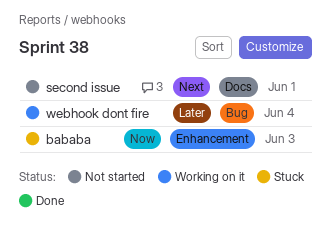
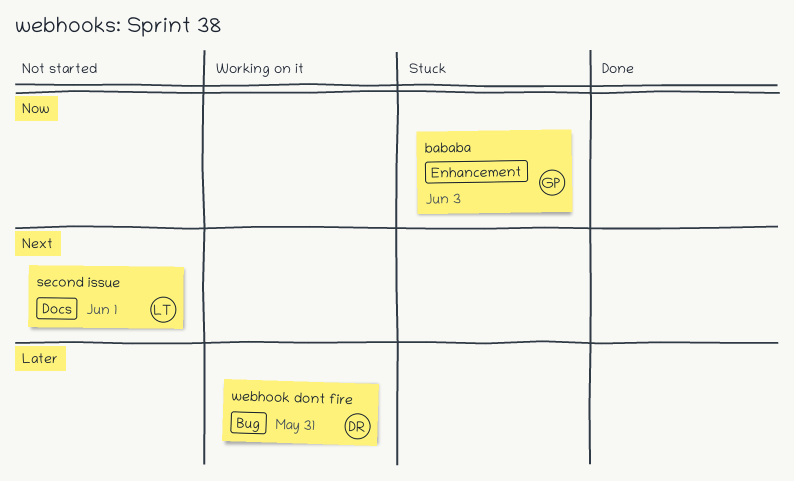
webhook dont fire, due: Jun 4 -> May 31

